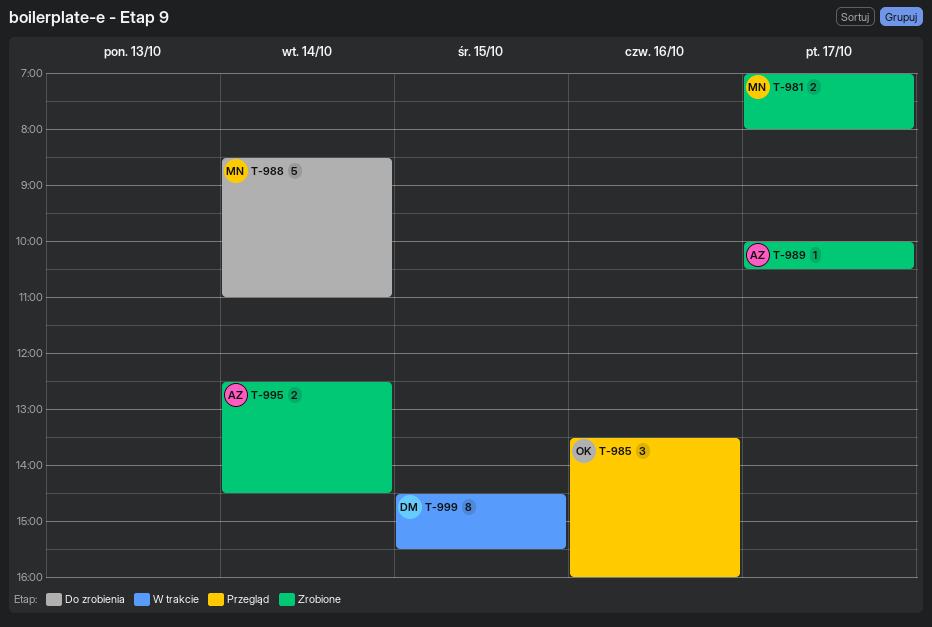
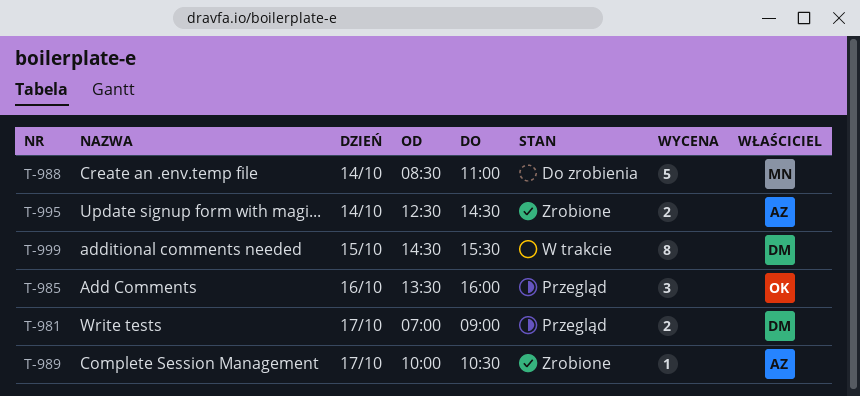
T-981, status: Zrobione -> Przegląd
T-981, owner: MN -> DM
T-981, ends: 08:00 -> 09:00

